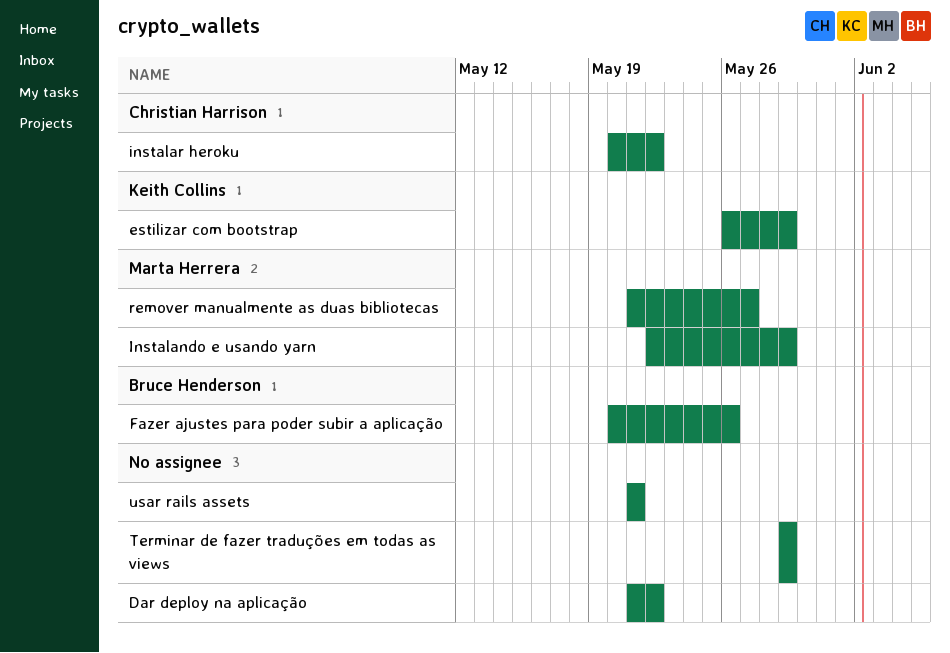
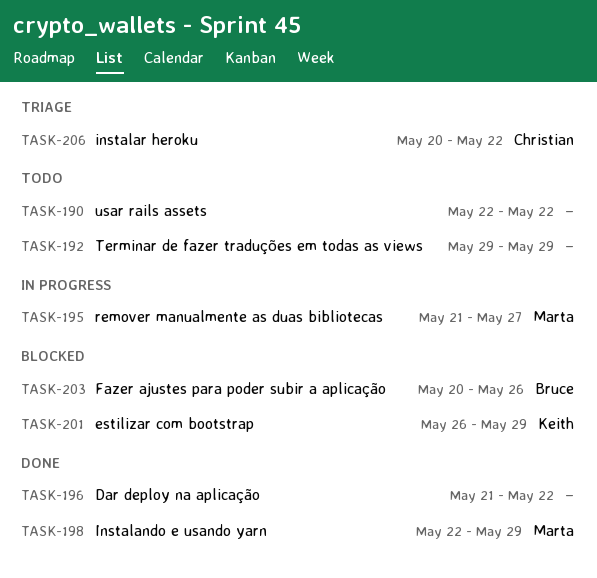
usar rails assets, start: May 21 -> May 22
usar rails assets, due: May 21 -> May 22

